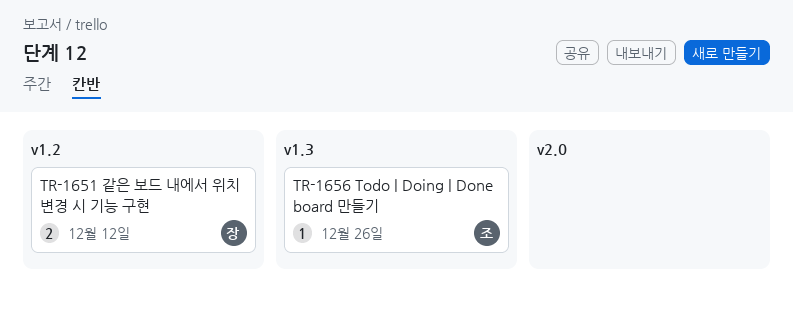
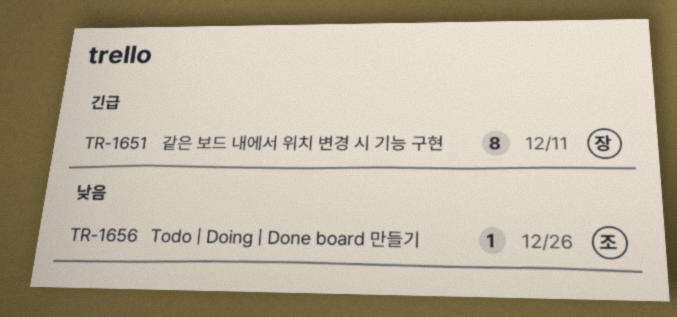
TR-1651, estimate: 2 -> 8
TR-1651, due: Dec 12 -> Dec 11

